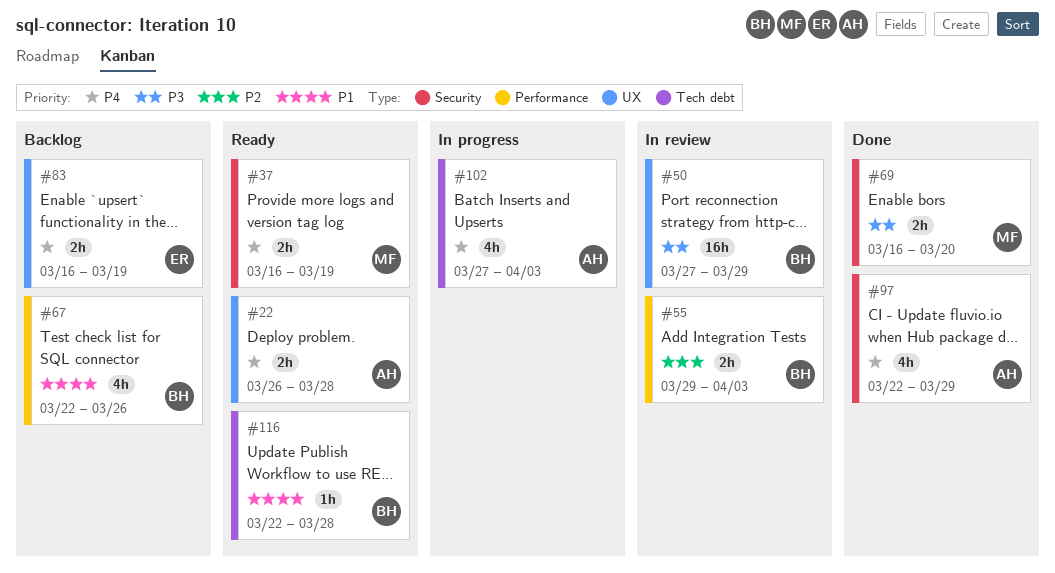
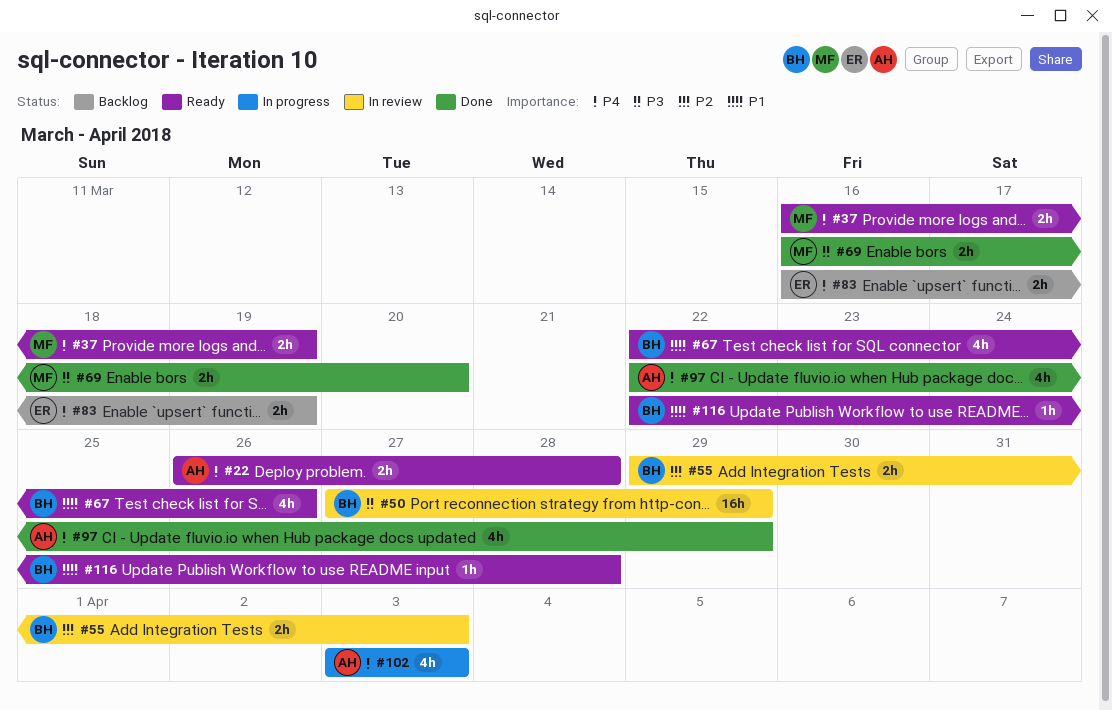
#67, status: Backlog -> Ready
#102, start: Mar 27 -> Apr 3

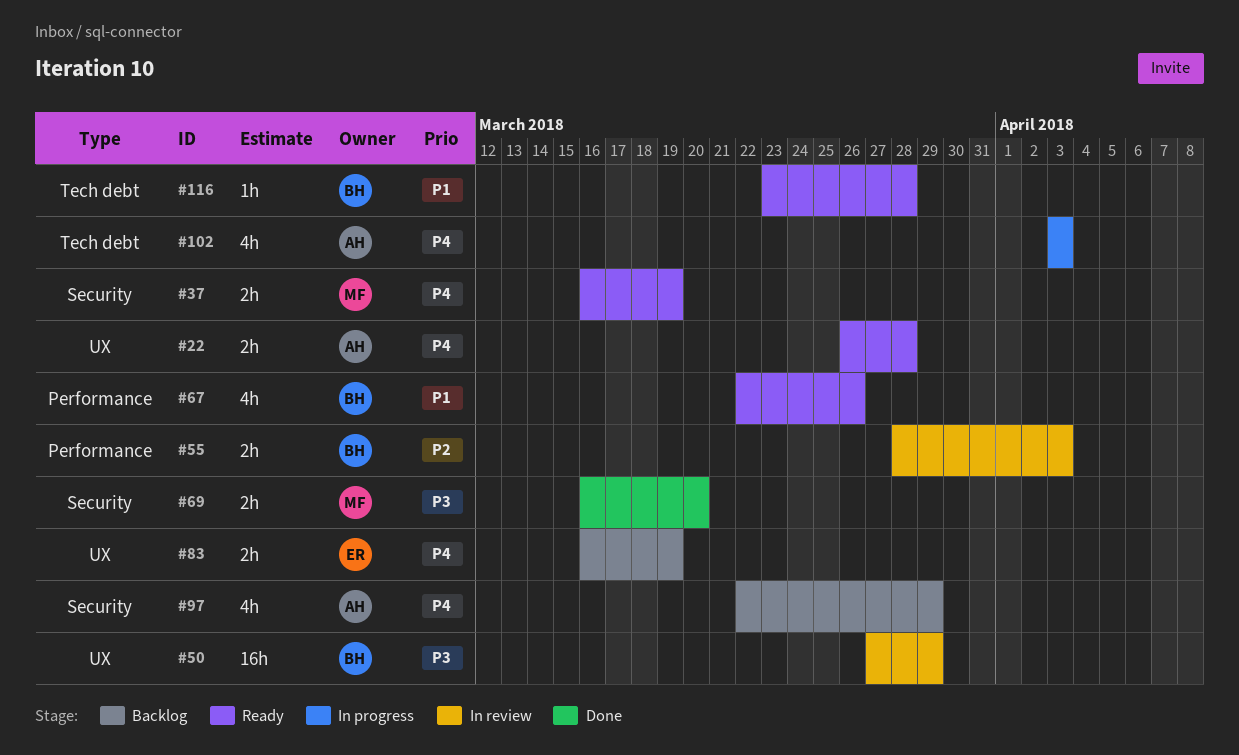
#55, start: Mar 29 -> Mar 28
#97, status: Done -> Backlog
#116, start: Mar 22 -> Mar 23

